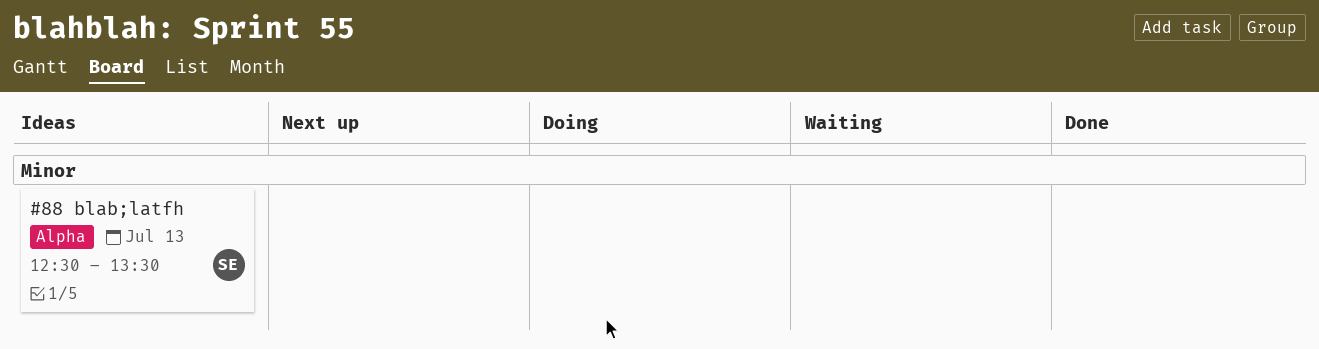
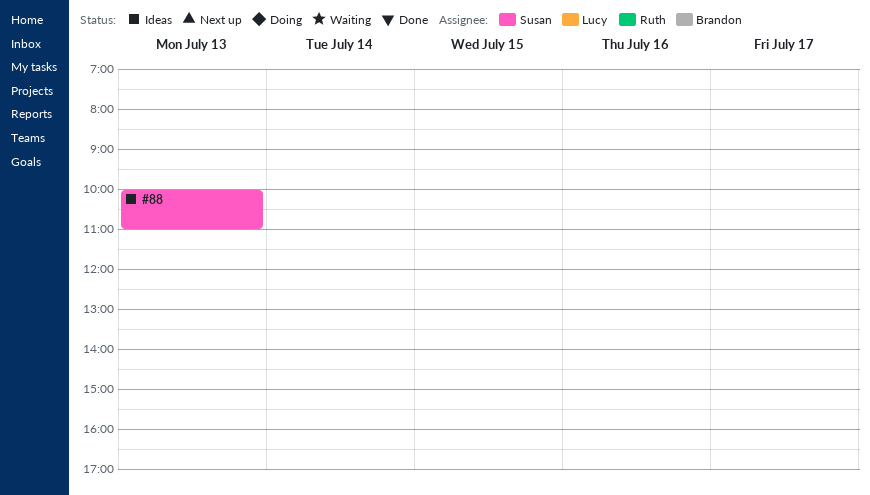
#88, begins: 12:30 -> 10:00
#88, ends: 13:30 -> 11:00

